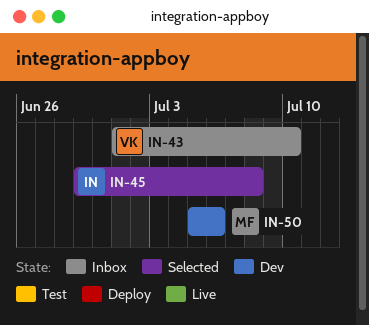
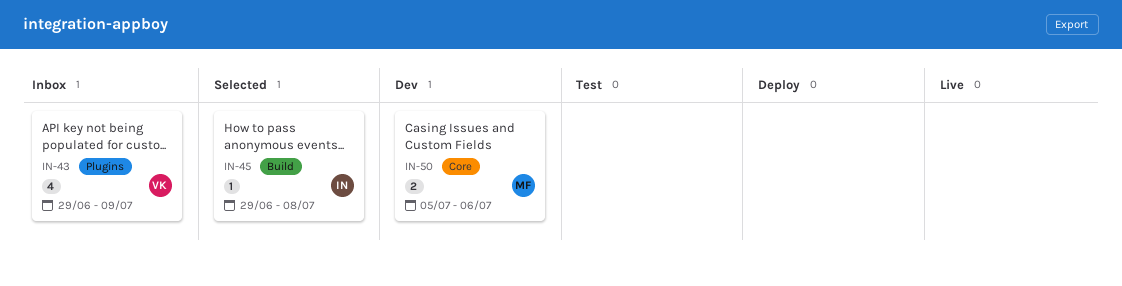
IN-43, start: Jul 1 -> Jun 29
IN-43, due: Jul 10 -> Jul 9

